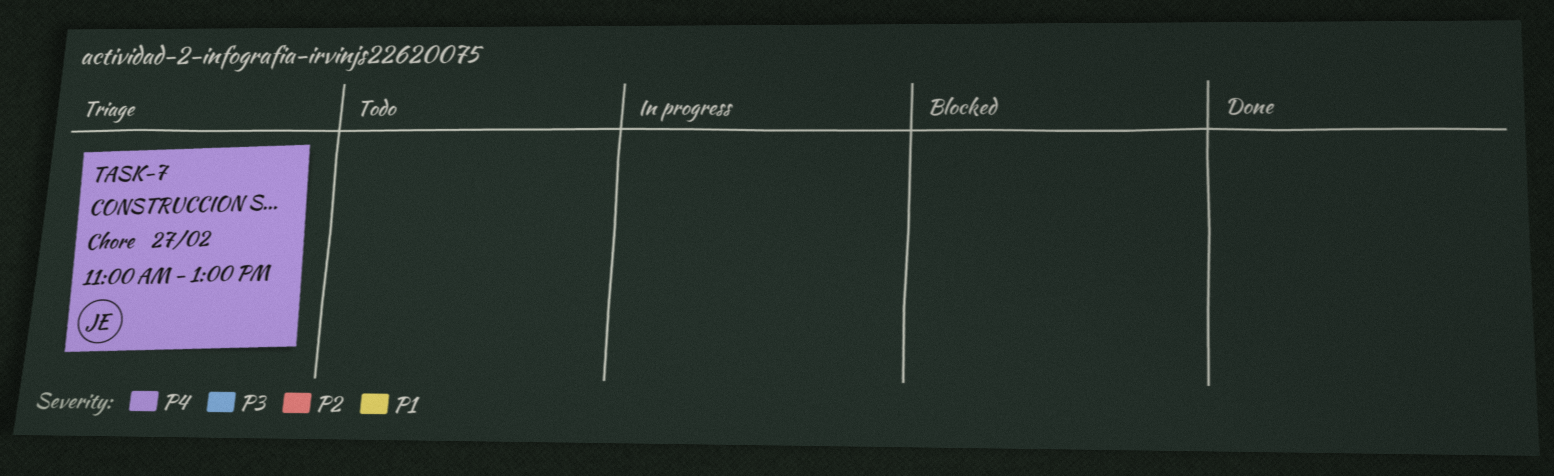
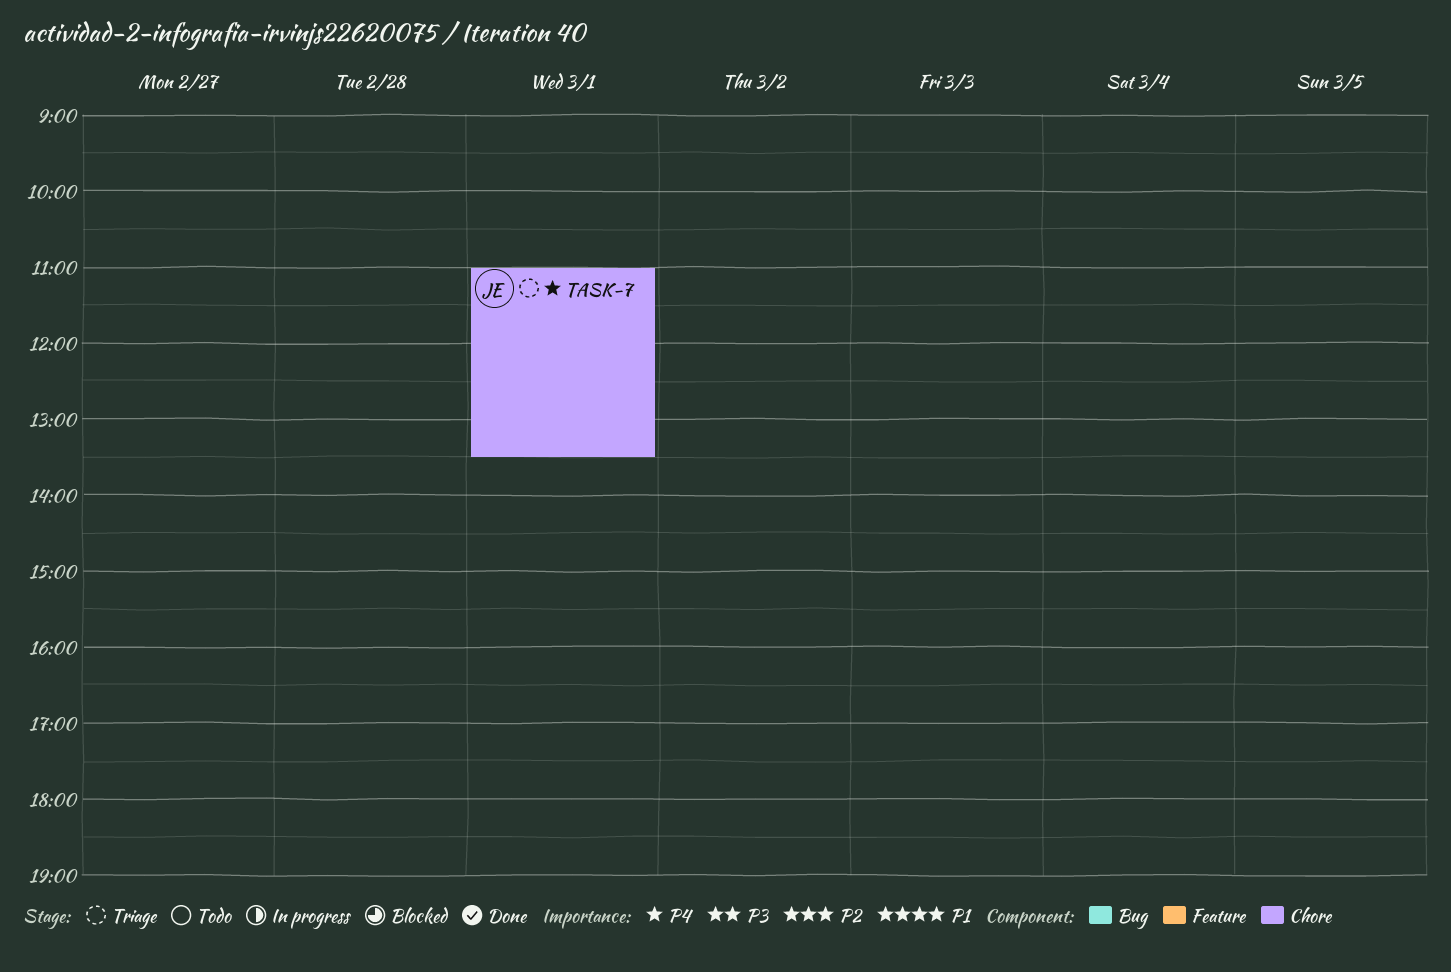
TASK-7, day: Feb 27 -> Mar 1
TASK-7, ends: 13:00 -> 13:30

